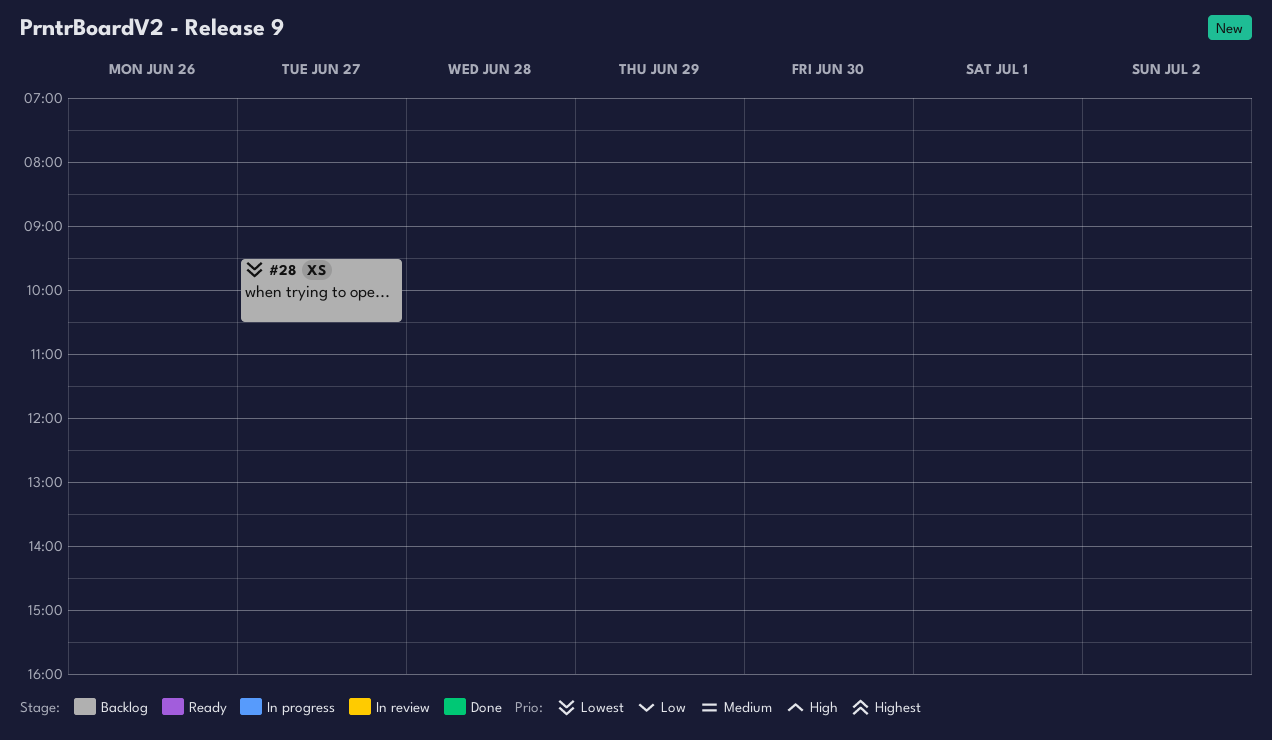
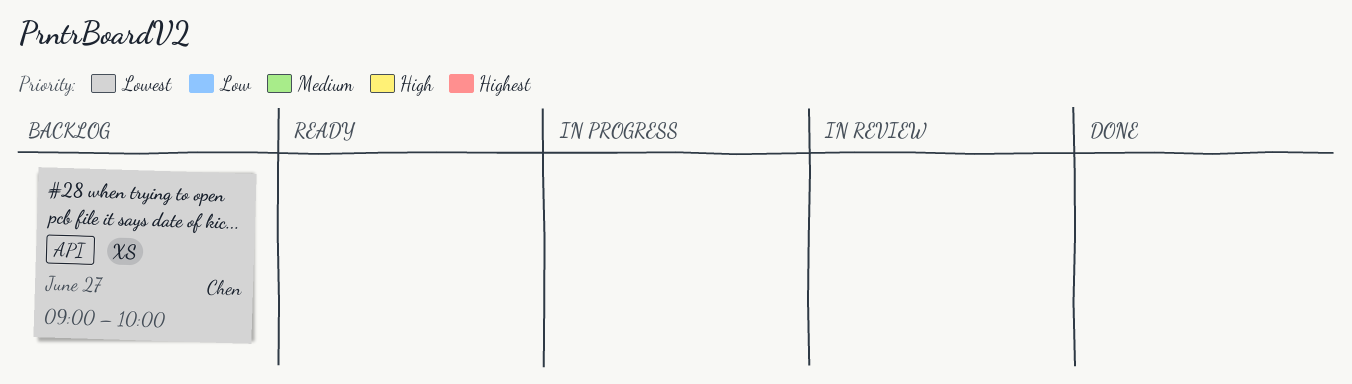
#28, begins: 09:30 -> 09:00
#28, ends: 10:30 -> 10:00

